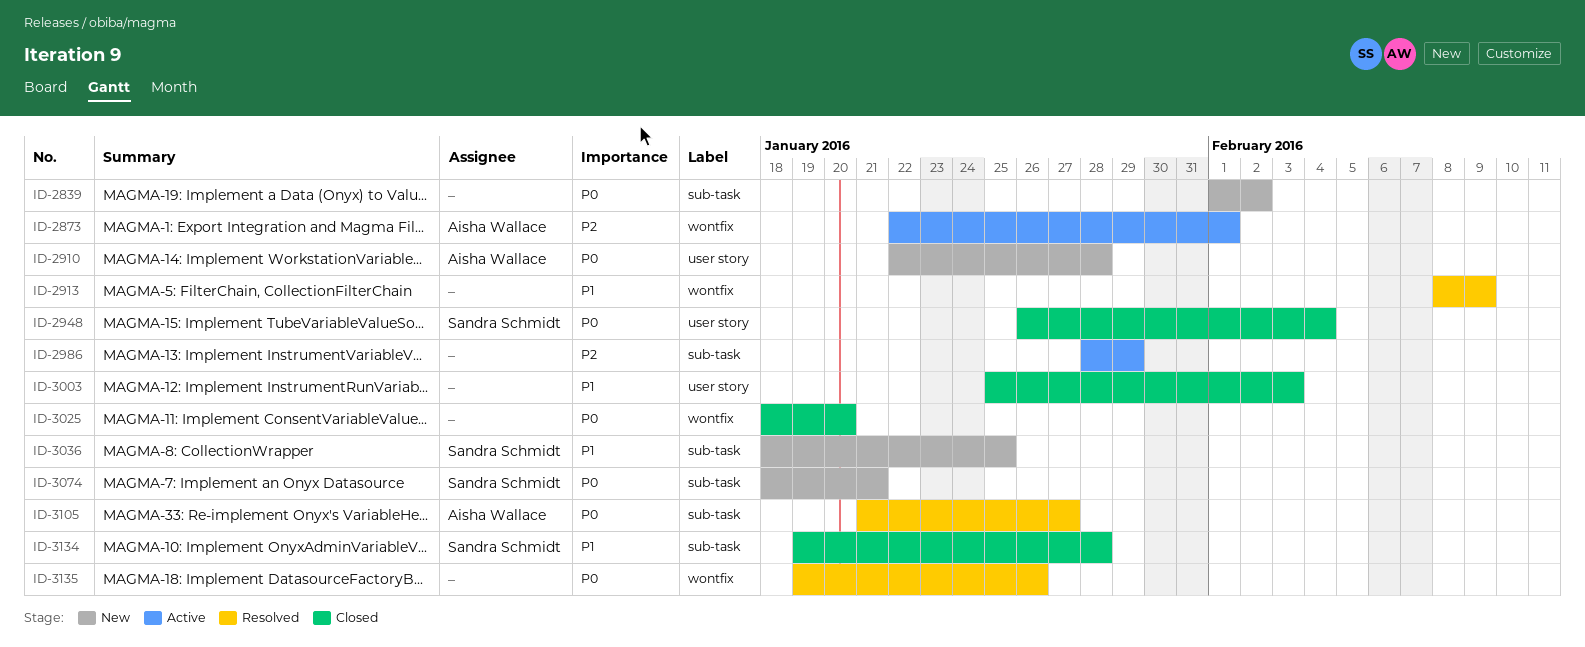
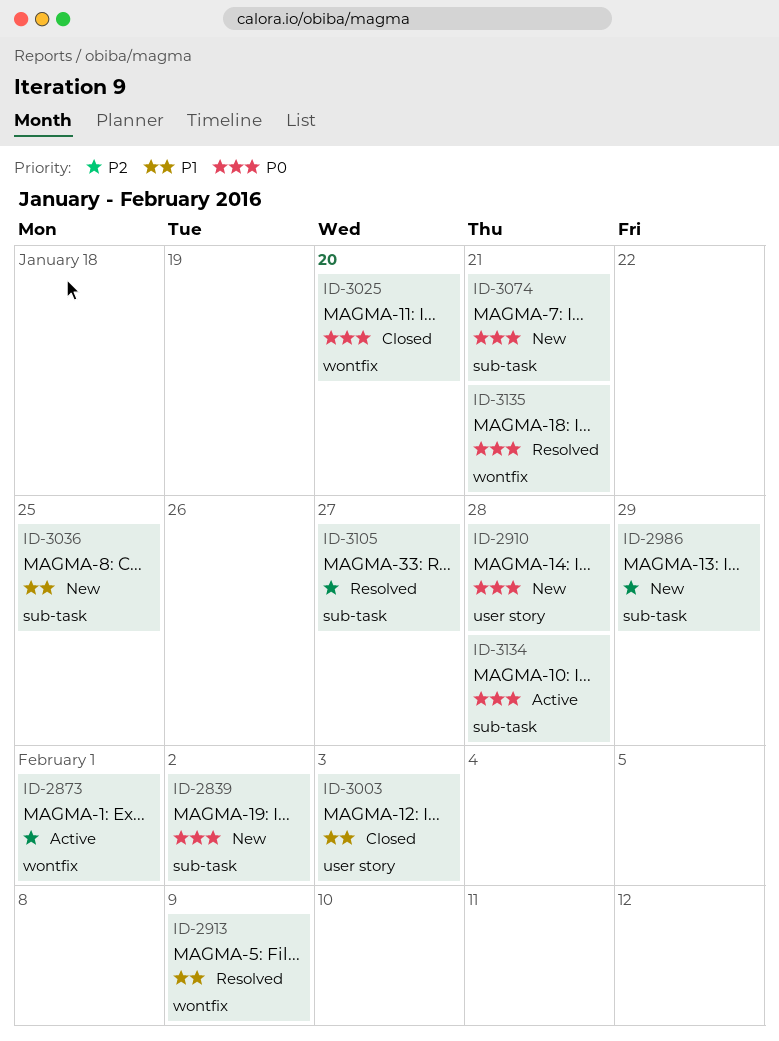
ID-2948: present -> none
ID-2986, status: Active -> New
ID-3105, priority: P0 -> P2
ID-3134, status: Closed -> Active
ID-3134, priority: P1 -> P0
ID-3135, due: Jan 26 -> Jan 21

